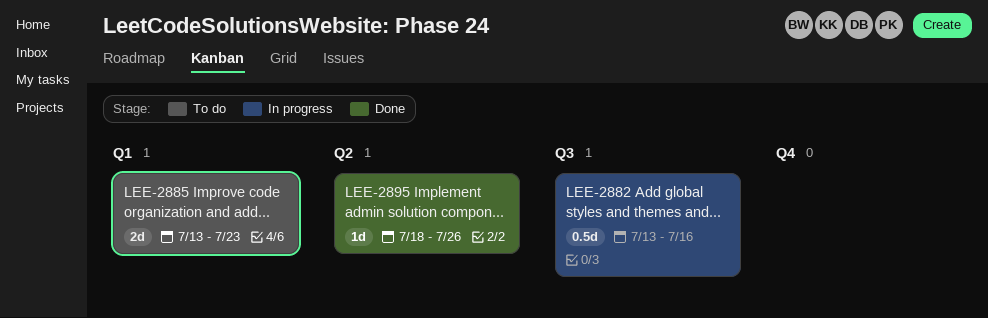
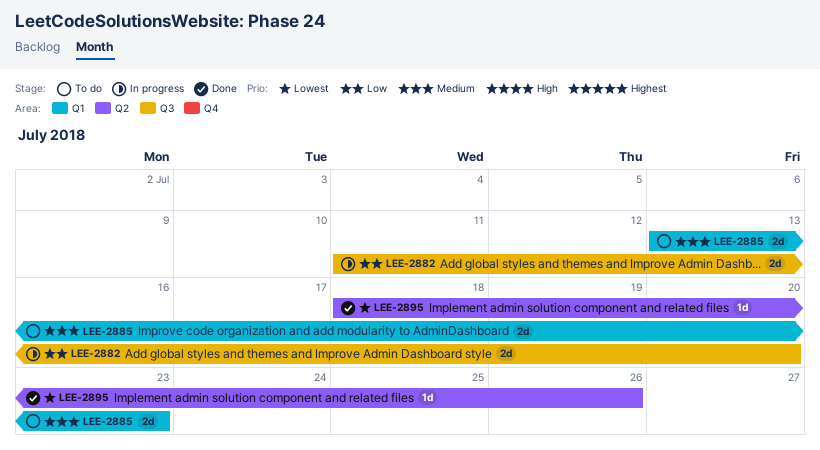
LEE-2882, estimate: 0.5d -> 2d
LEE-2882, start: Jul 13 -> Jul 11
LEE-2882, due: Jul 16 -> Jul 20

